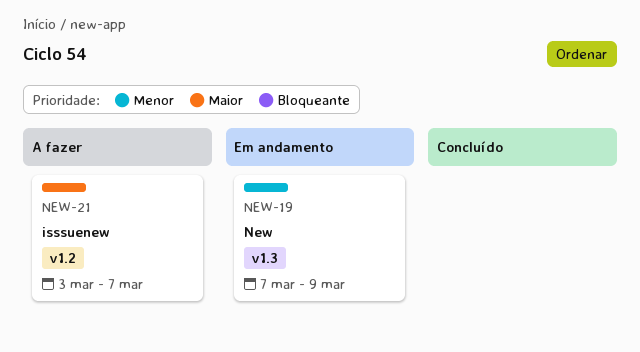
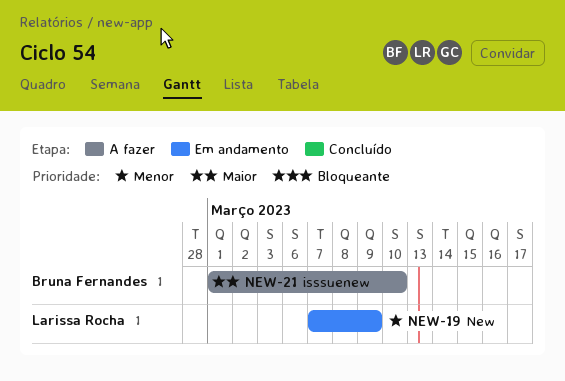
NEW-21, start: Mar 3 -> Mar 1
NEW-21, due: Mar 7 -> Mar 10

